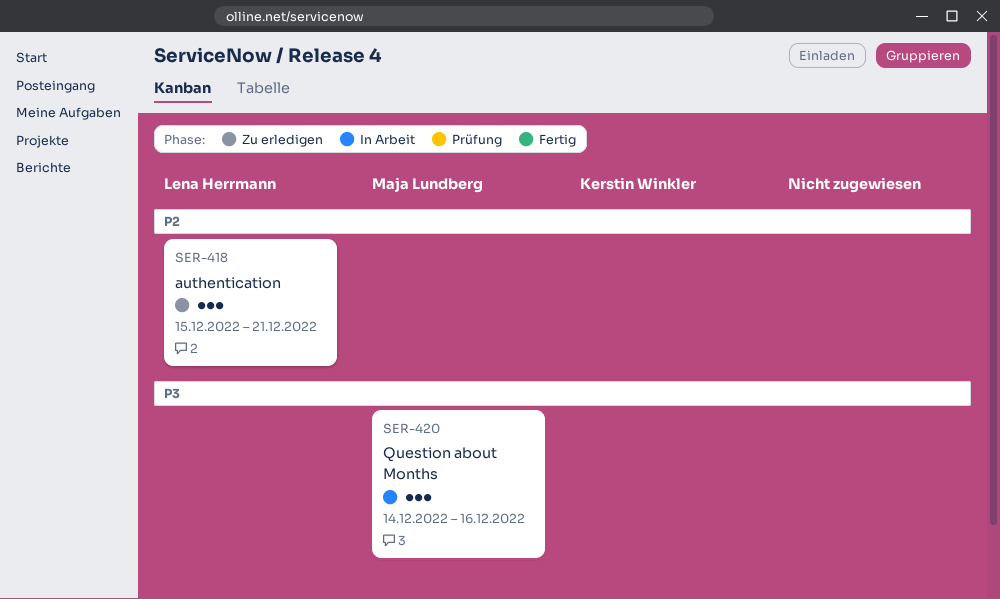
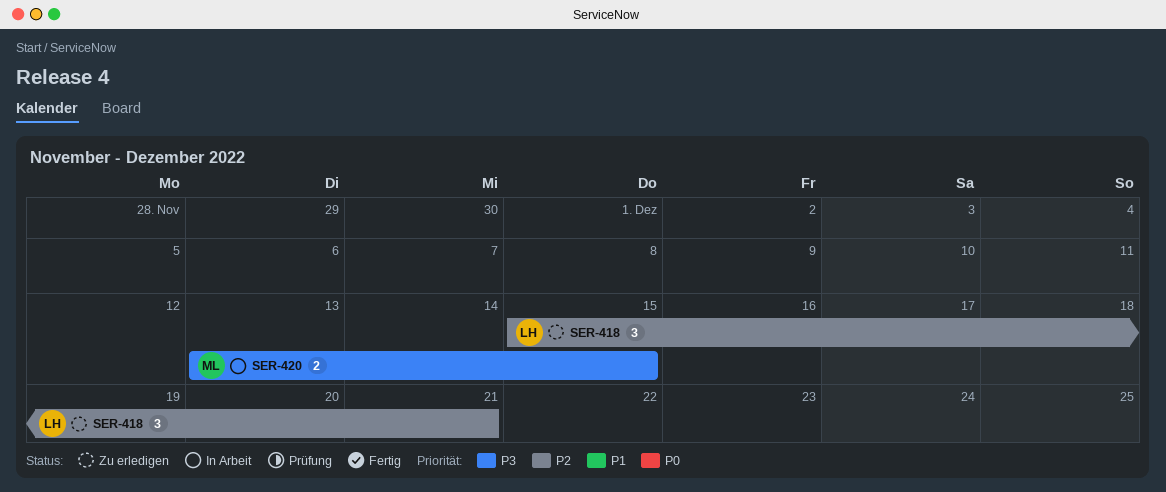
SER-420, estimate: 3 -> 2
SER-420, start: Dec 14 -> Dec 13
SER-420, due: Dec 16 -> Dec 15

